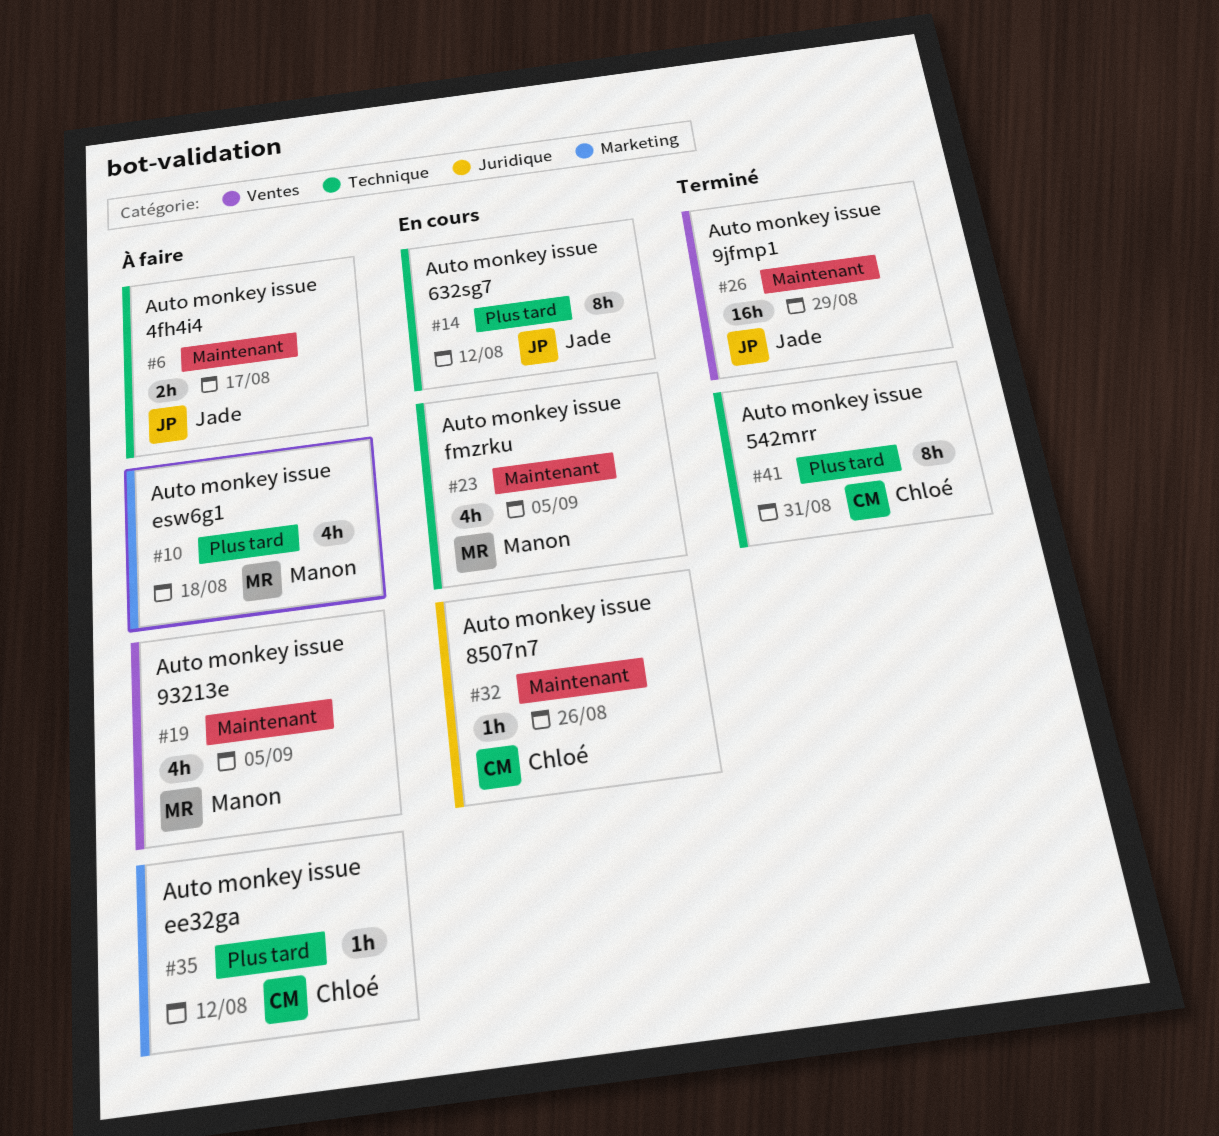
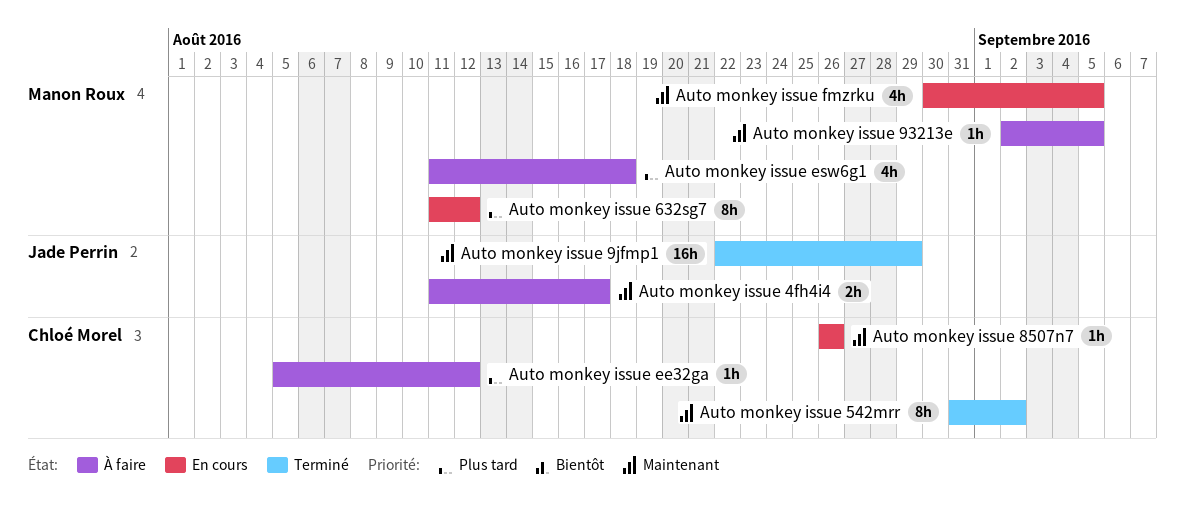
Auto monkey issue 542mrr, priority: Plus tard -> Maintenant
Auto monkey issue 542mrr, due: Aug 31 -> Sep 2
Auto monkey issue 632sg7, owner: Jade Perrin -> Manon Roux
Auto monkey issue 93213e, estimate: 4h -> 1h

